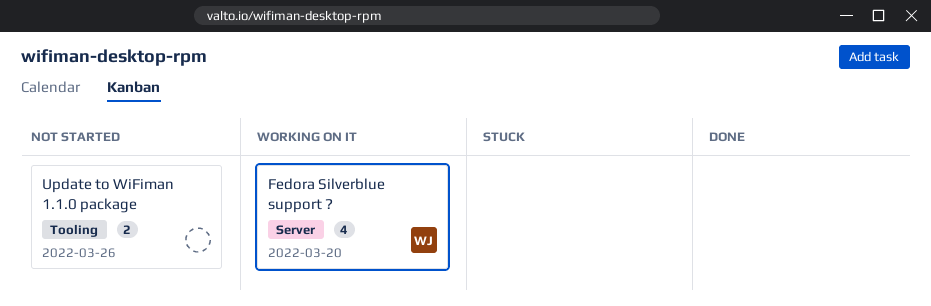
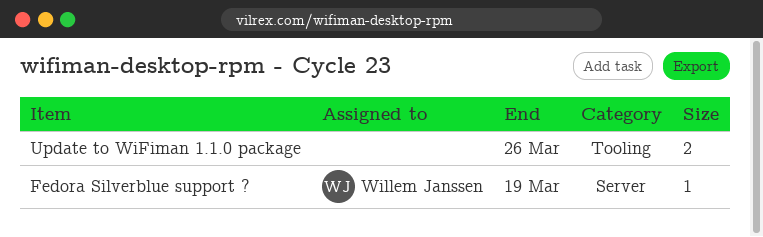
Fedora Silverblue support ?, estimate: 4 -> 1
Fedora Silverblue support ?, due: Mar 20 -> Mar 19

